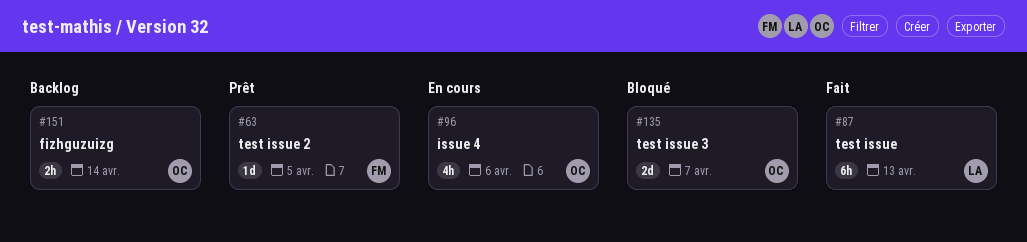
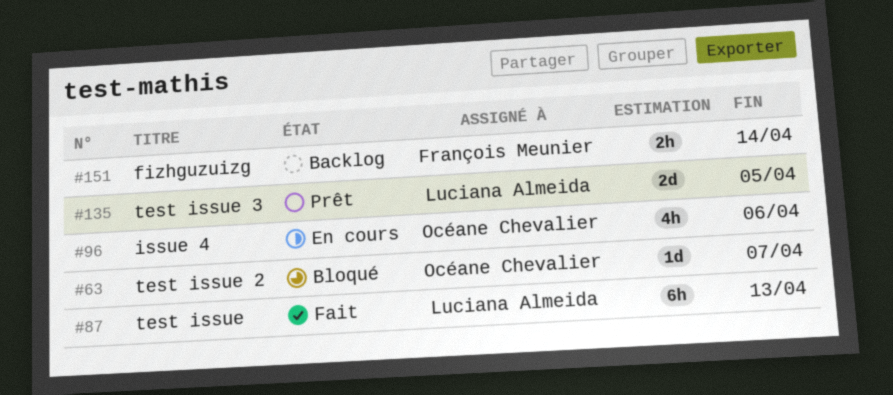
#63, status: Prêt -> Bloqué
#63, owner: François Meunier -> Océane Chevalier
#63, due: Apr 5 -> Apr 7
#135, status: Bloqué -> Prêt
#135, owner: Océane Chevalier -> Luciana Almeida
#135, due: Apr 7 -> Apr 5
#151, owner: Océane Chevalier -> François Meunier

